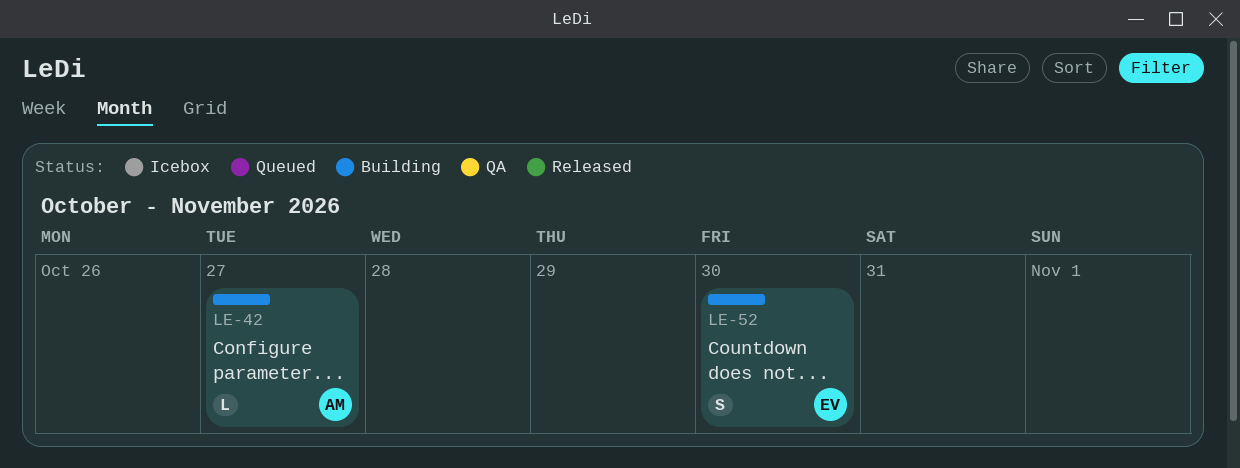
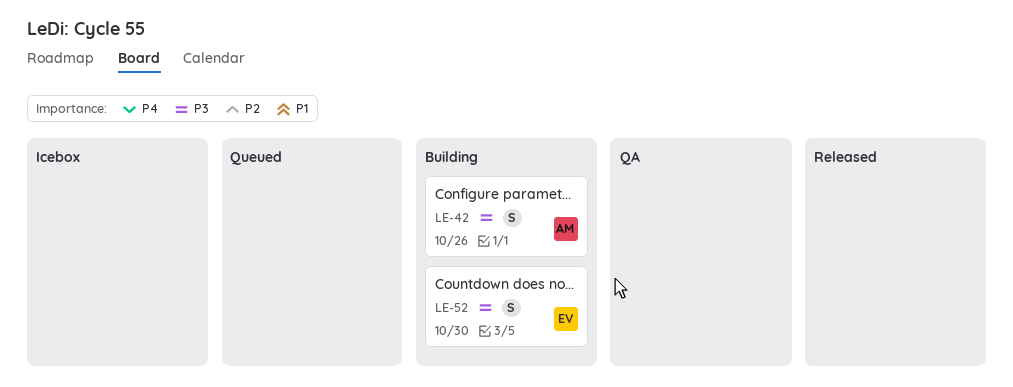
LE-42, estimate: L -> S
LE-42, due: Oct 27 -> Oct 26

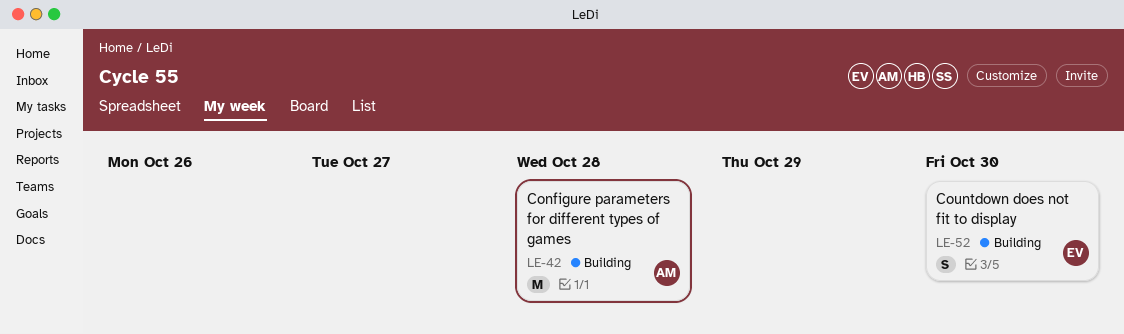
LE-42, estimate: S -> M
LE-42, due: Oct 26 -> Oct 28

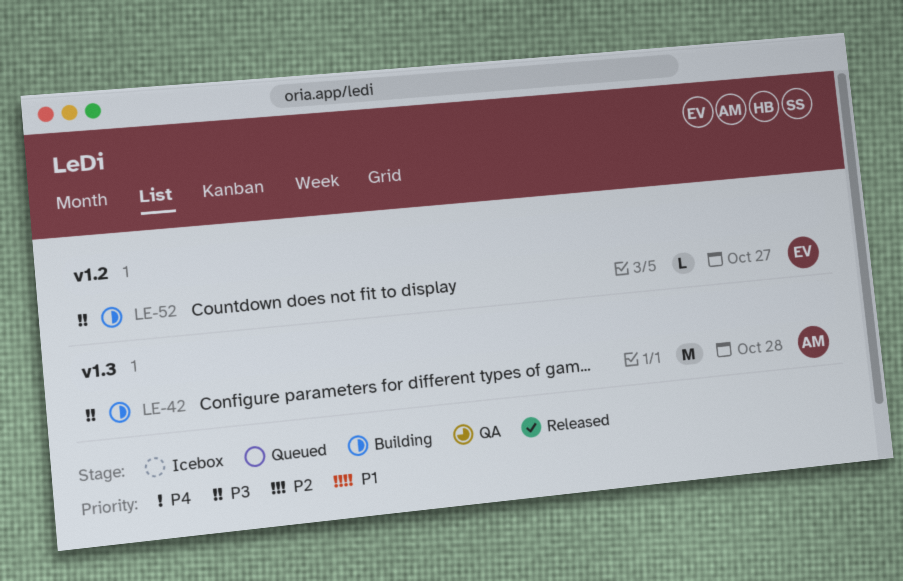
LE-52, estimate: S -> L
LE-52, due: Oct 30 -> Oct 27

